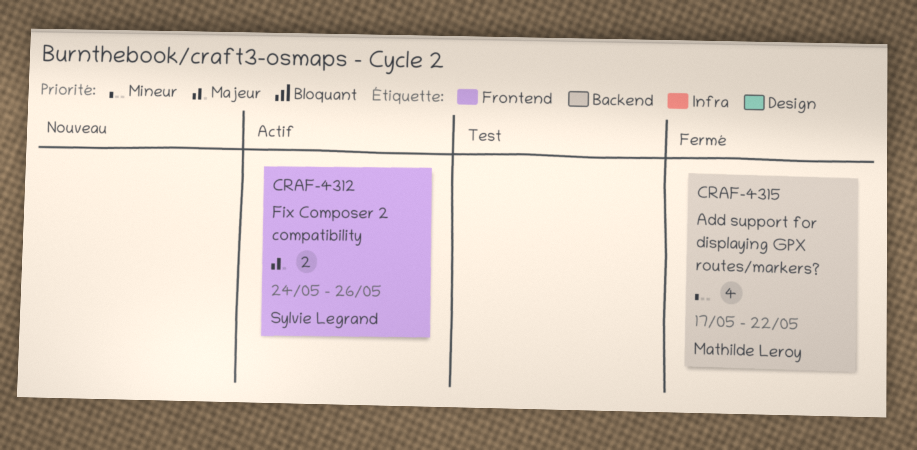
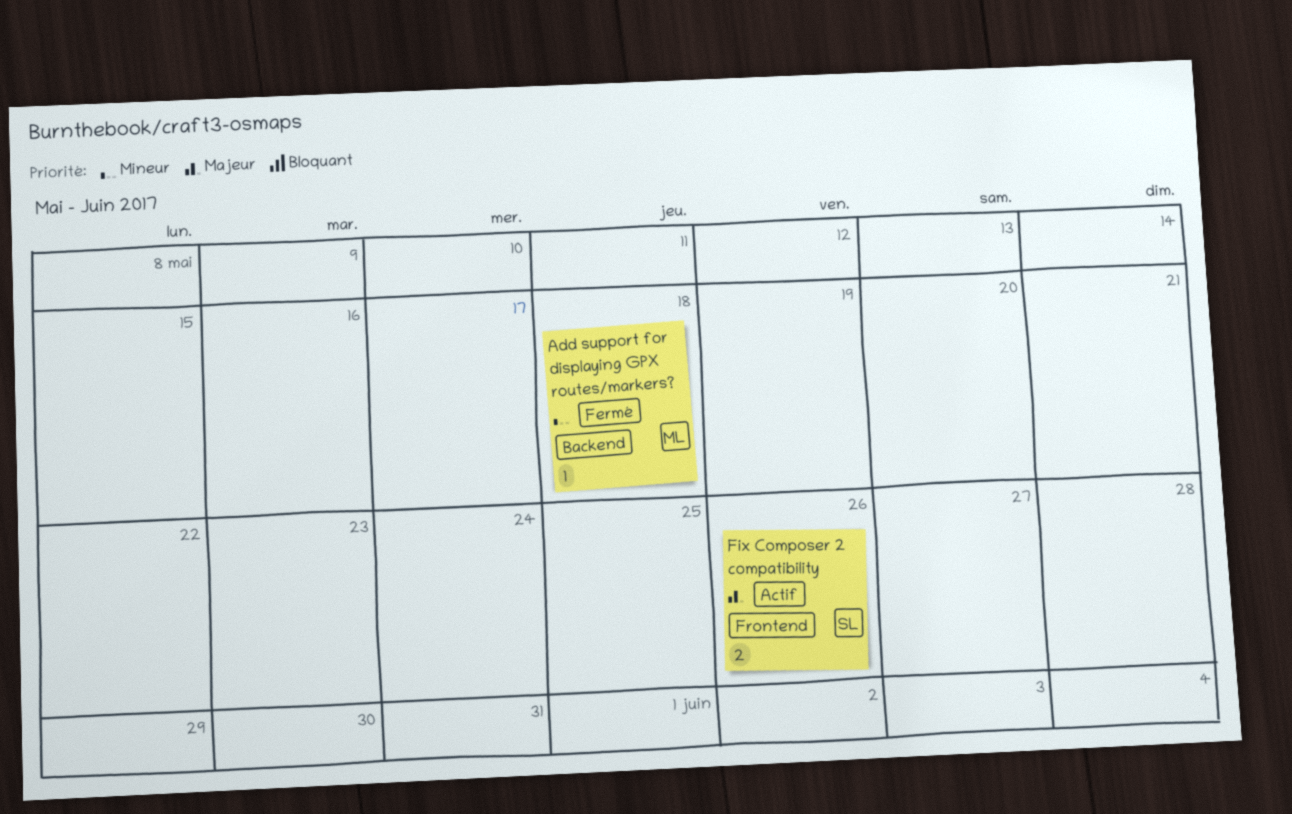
Add support for displaying GPX routes/markers?, estimate: 4 -> 1
Add support for displaying GPX routes/markers?, due: May 22 -> May 18

